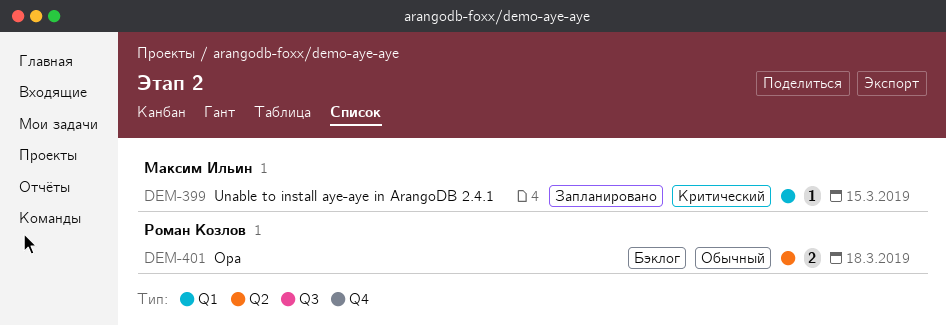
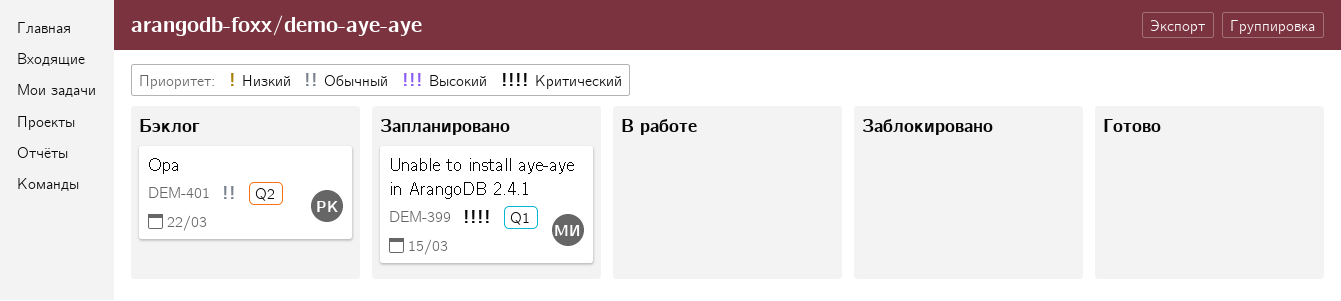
DEM-401, due: Mar 18 -> Mar 22

